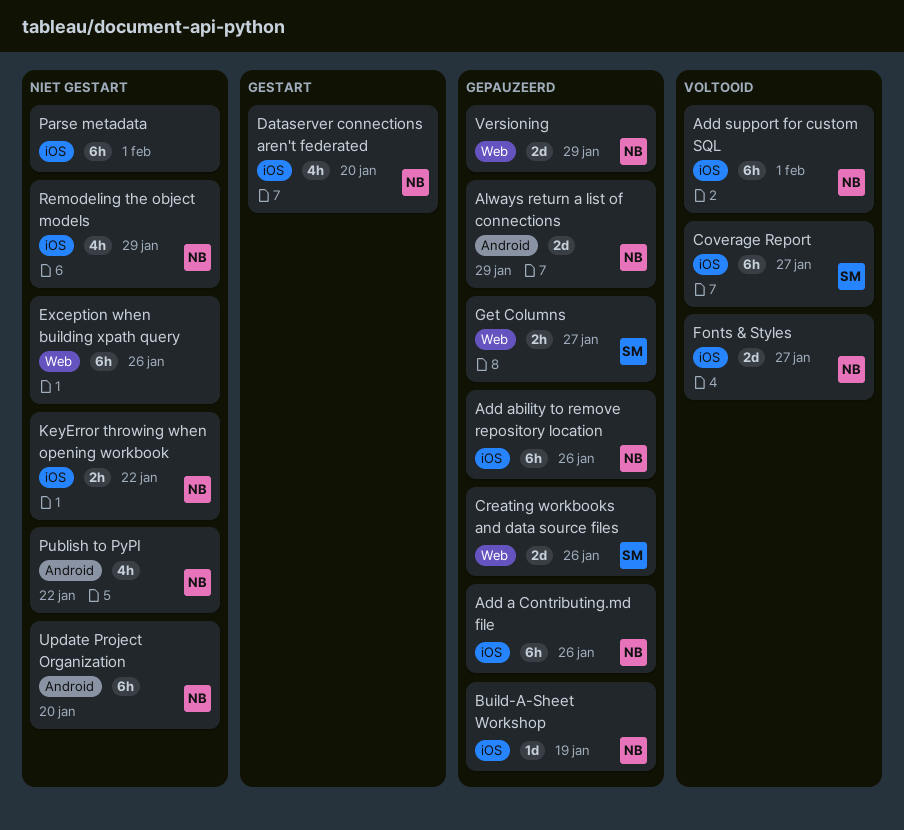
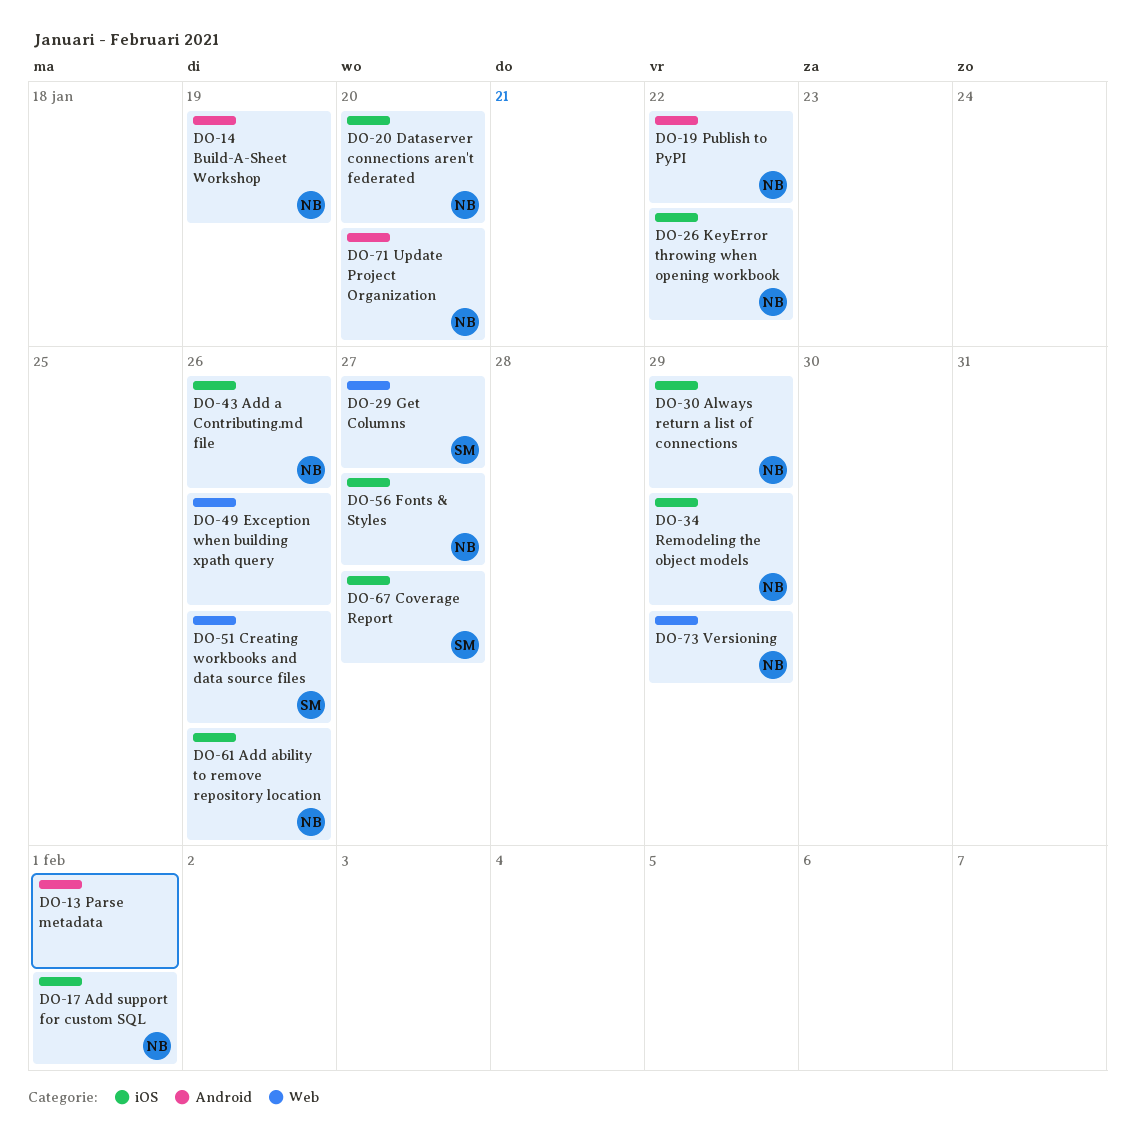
Always return a list of connections, label: Android -> iOS
Build-A-Sheet Workshop, label: iOS -> Android
Parse metadata, label: iOS -> Android

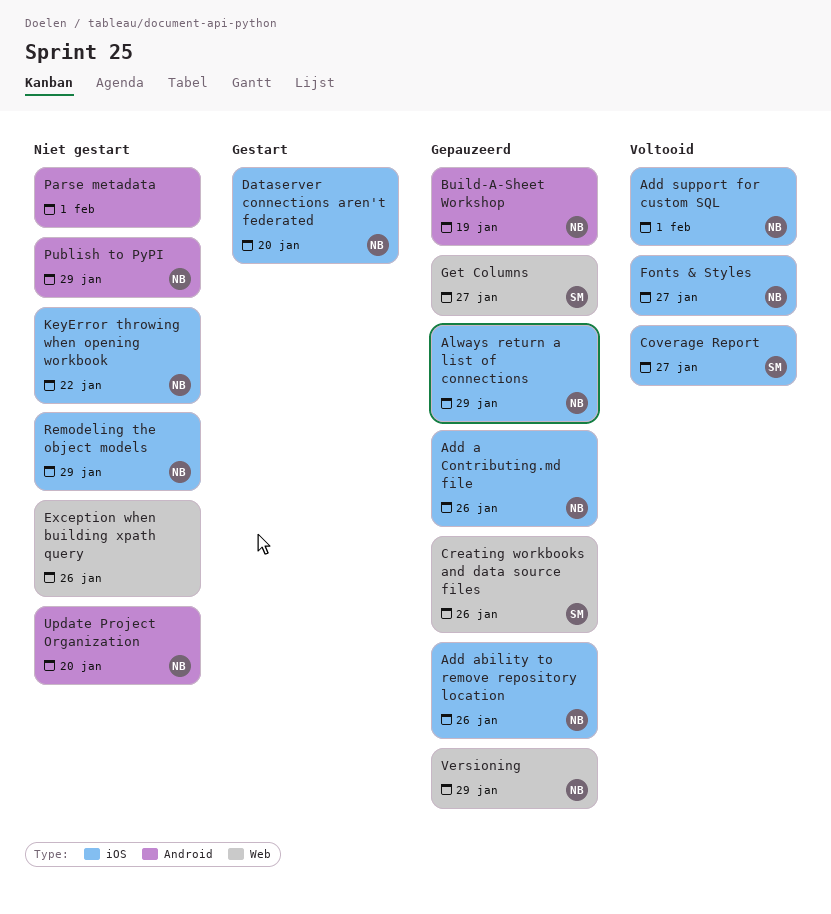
Publish to PyPI, due: Jan 22 -> Jan 29

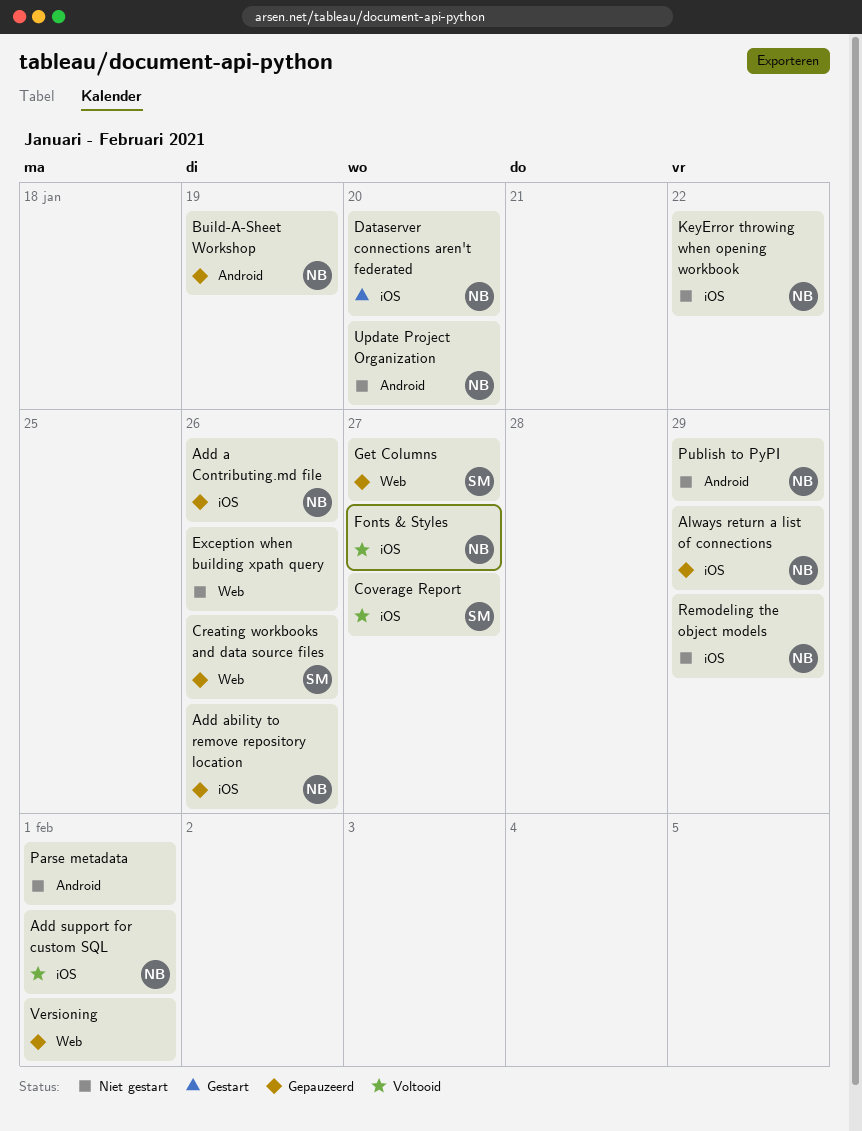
Versioning, owner: NB -> none
Versioning, due: Jan 29 -> Feb 1

